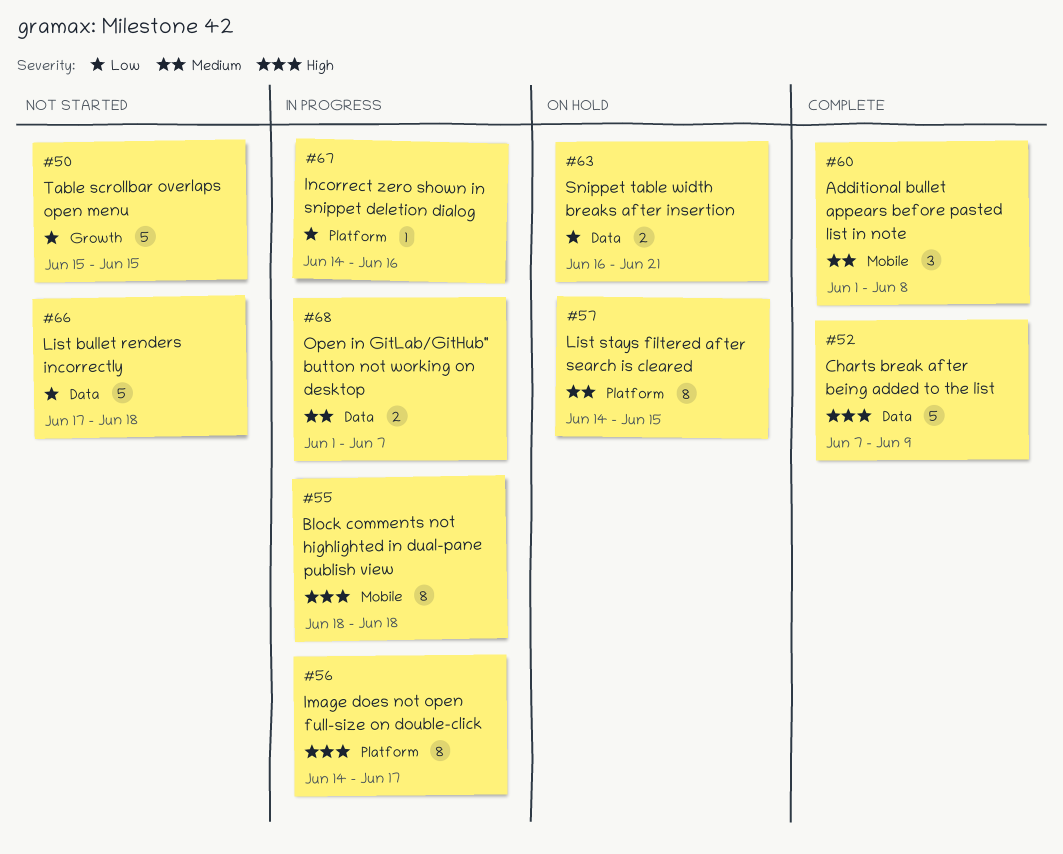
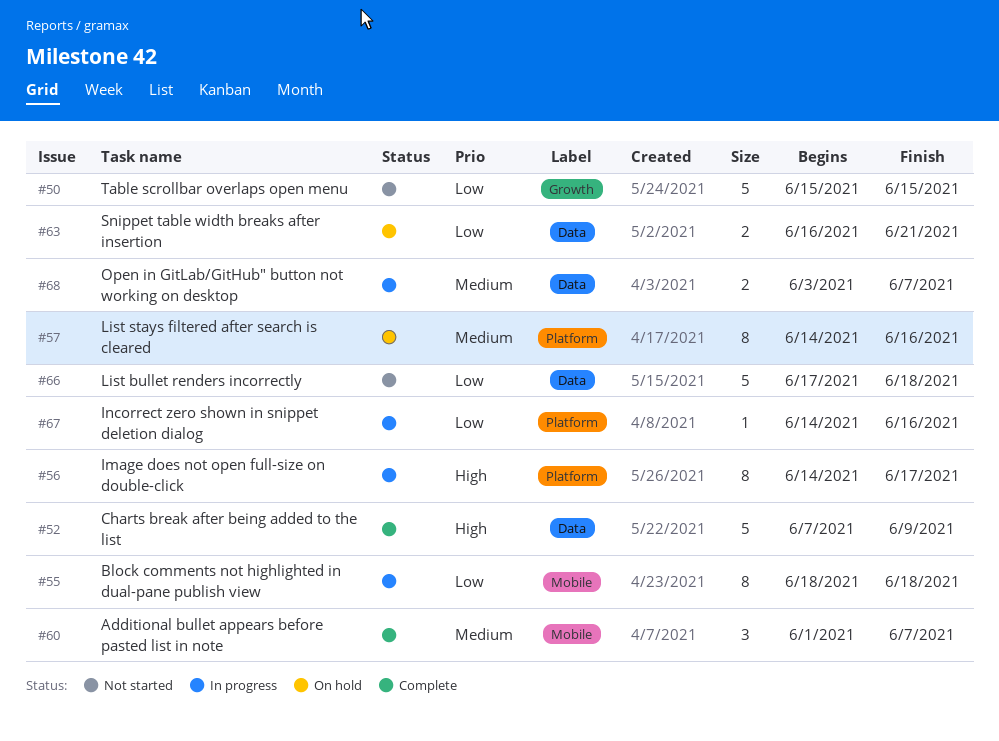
#55, priority: High -> Low
#57, due: Jun 15 -> Jun 16
#60, due: Jun 8 -> Jun 7
#68, start: Jun 1 -> Jun 3

